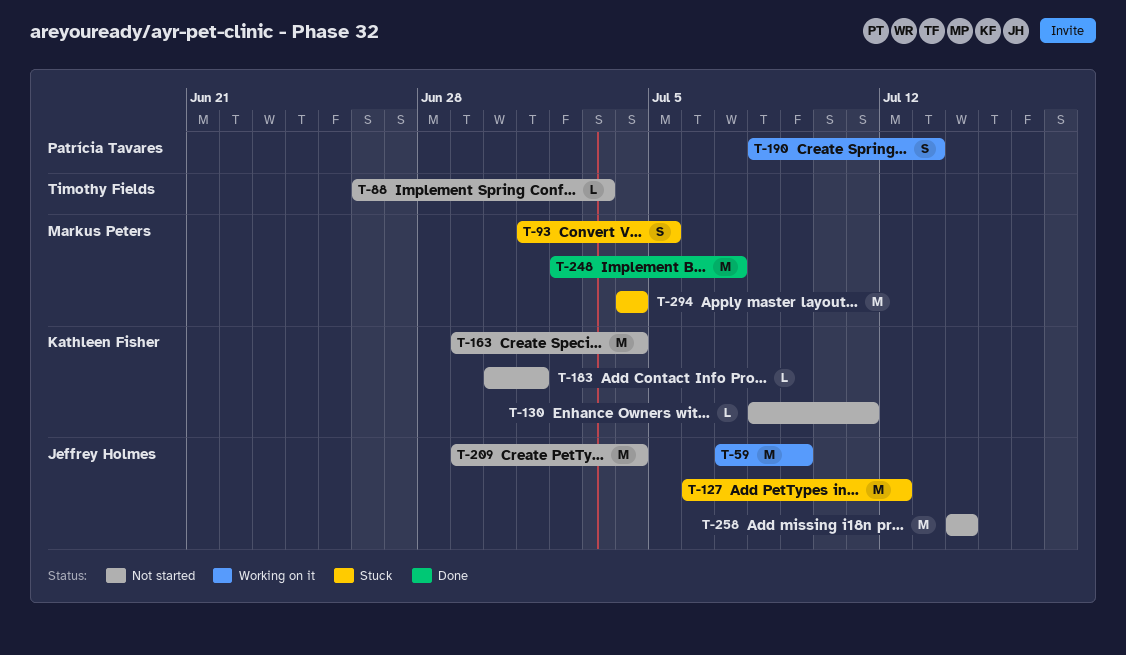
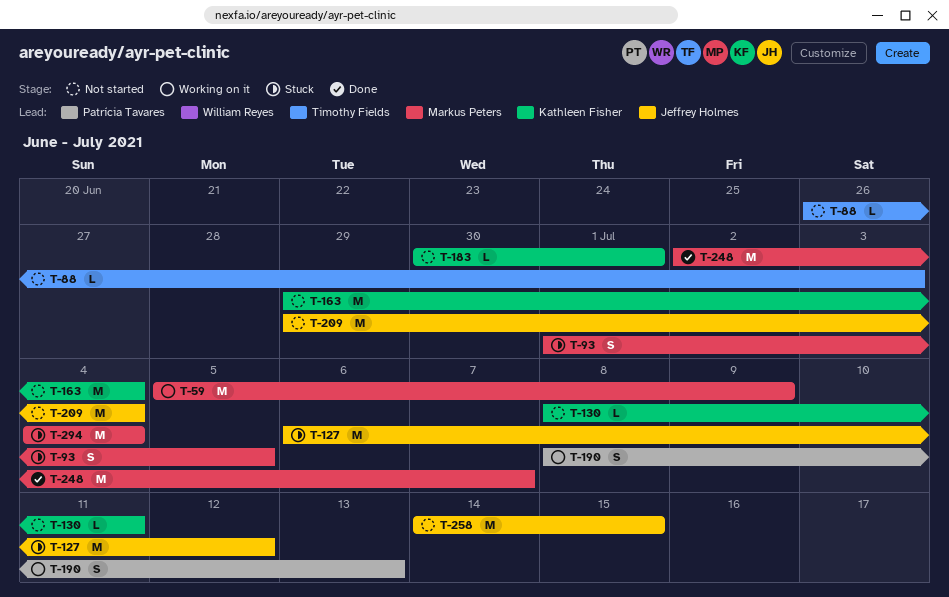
T-59, owner: Jeffrey Holmes -> Markus Peters
T-59, start: Jul 7 -> Jul 5
T-258, due: Jul 14 -> Jul 15

